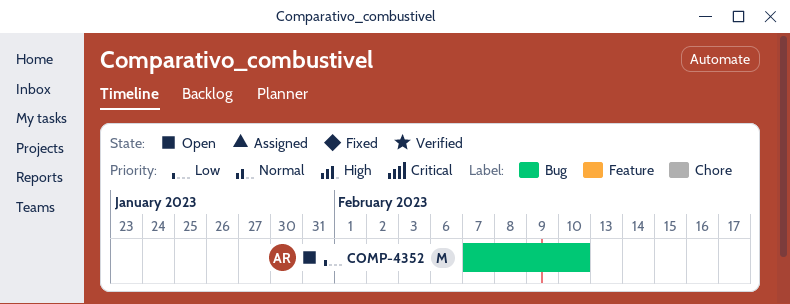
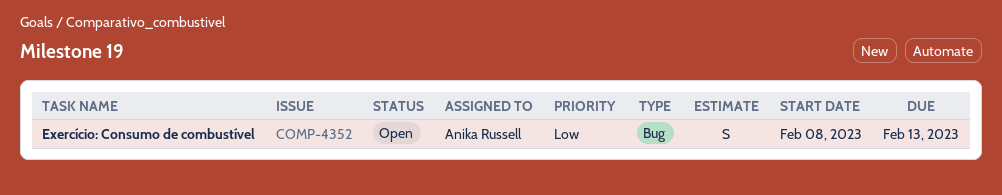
COMP-4352, estimate: M -> S
COMP-4352, start: Feb 7 -> Feb 8
COMP-4352, due: Feb 10 -> Feb 13

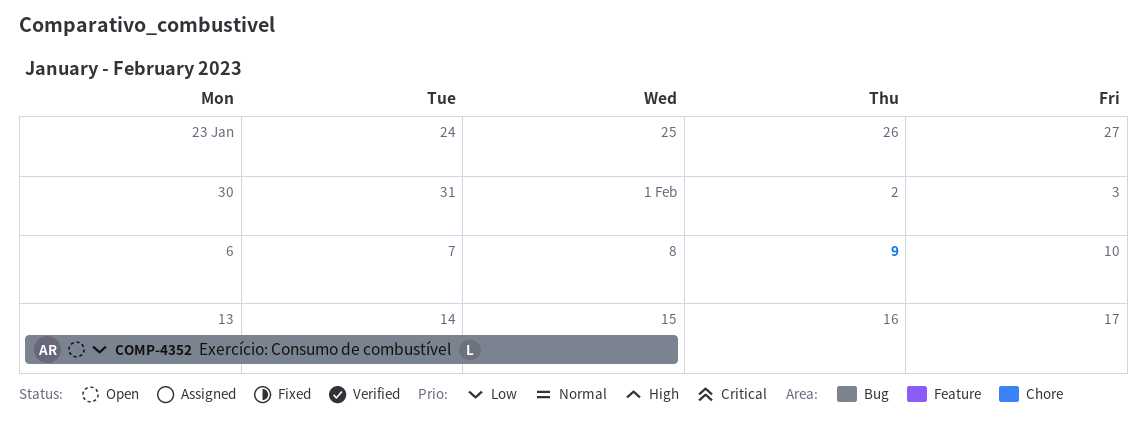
COMP-4352, estimate: S -> L
COMP-4352, start: Feb 8 -> Feb 13
COMP-4352, due: Feb 13 -> Feb 15

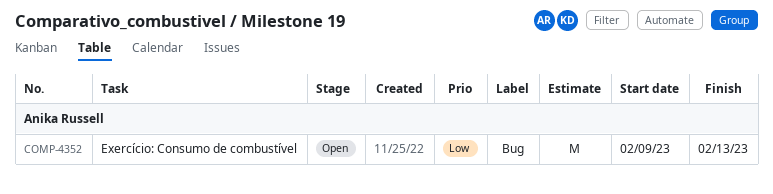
COMP-4352, estimate: L -> M
COMP-4352, start: Feb 13 -> Feb 9
COMP-4352, due: Feb 15 -> Feb 13

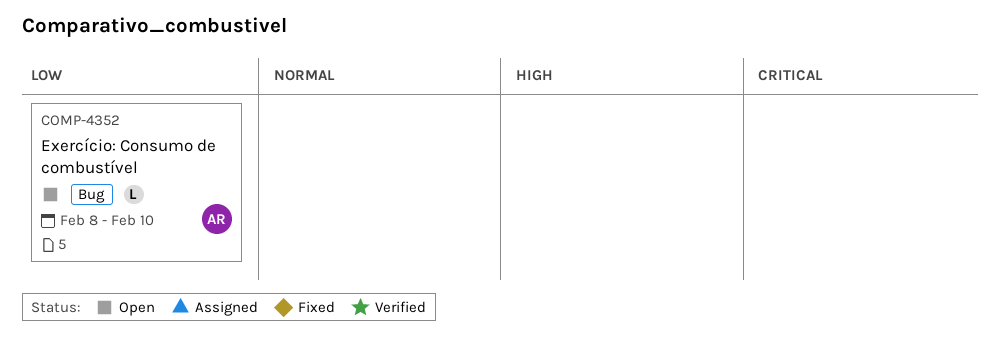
COMP-4352, estimate: M -> L
COMP-4352, start: Feb 9 -> Feb 8
COMP-4352, due: Feb 13 -> Feb 10

